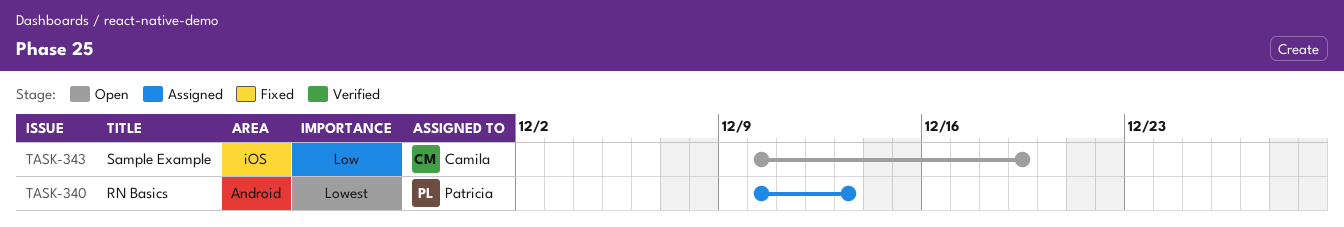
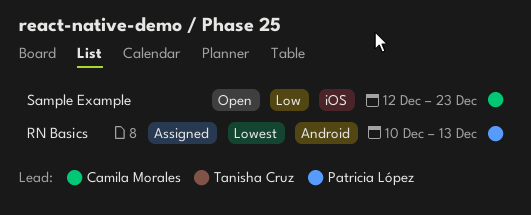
Sample Example, start: Dec 10 -> Dec 12
Sample Example, due: Dec 19 -> Dec 23

